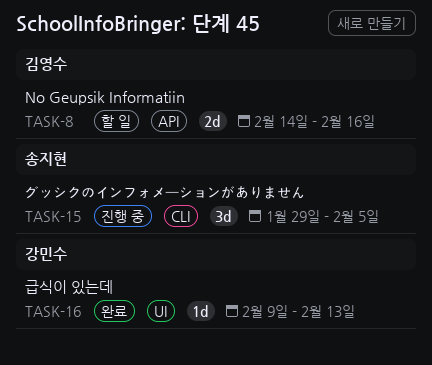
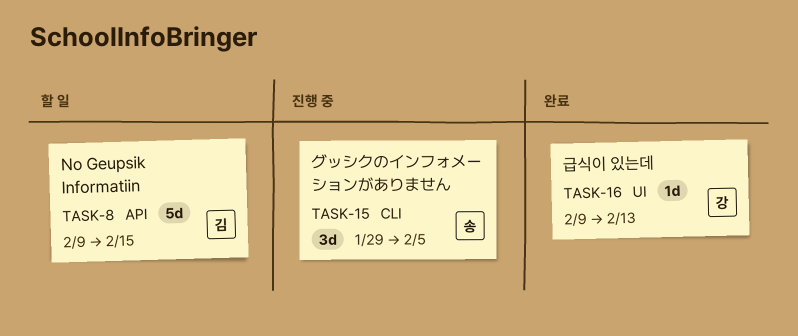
TASK-8, estimate: 2d -> 5d
TASK-8, start: Feb 14 -> Feb 9
TASK-8, due: Feb 16 -> Feb 15

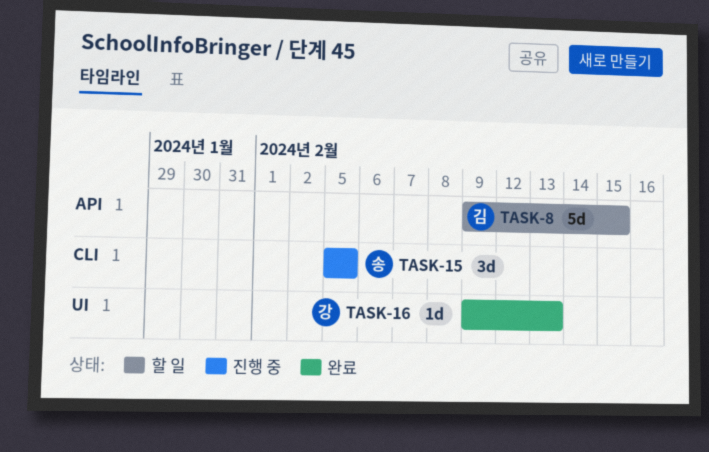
TASK-15, start: Jan 29 -> Feb 5

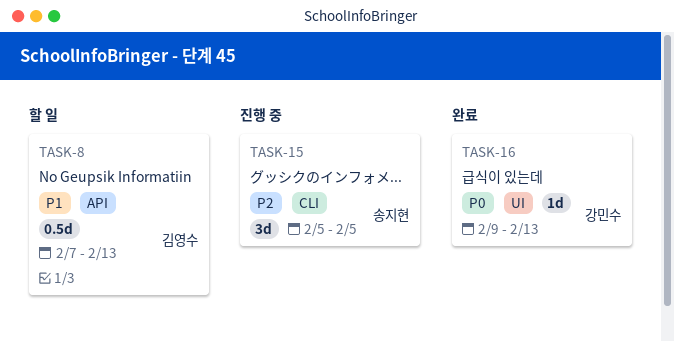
TASK-8, estimate: 5d -> 0.5d
TASK-8, start: Feb 9 -> Feb 7
TASK-8, due: Feb 15 -> Feb 13

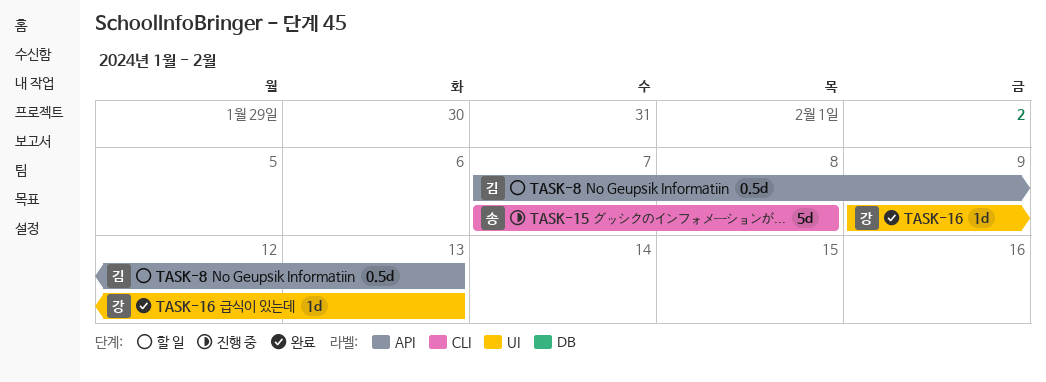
TASK-15, estimate: 3d -> 5d
TASK-15, start: Feb 5 -> Feb 7
TASK-15, due: Feb 5 -> Feb 8

